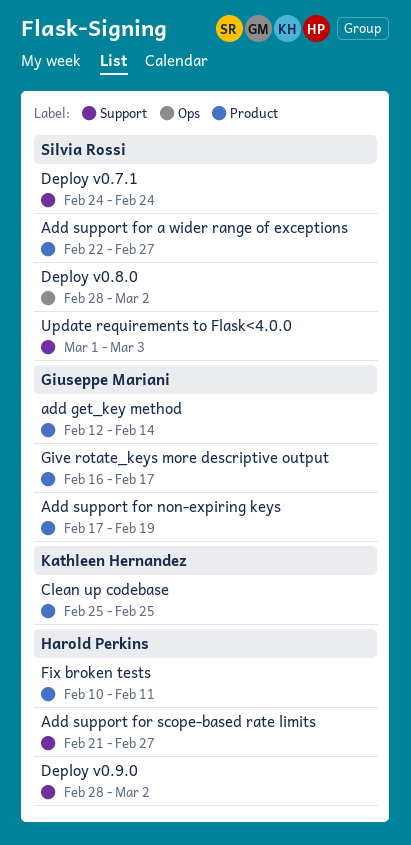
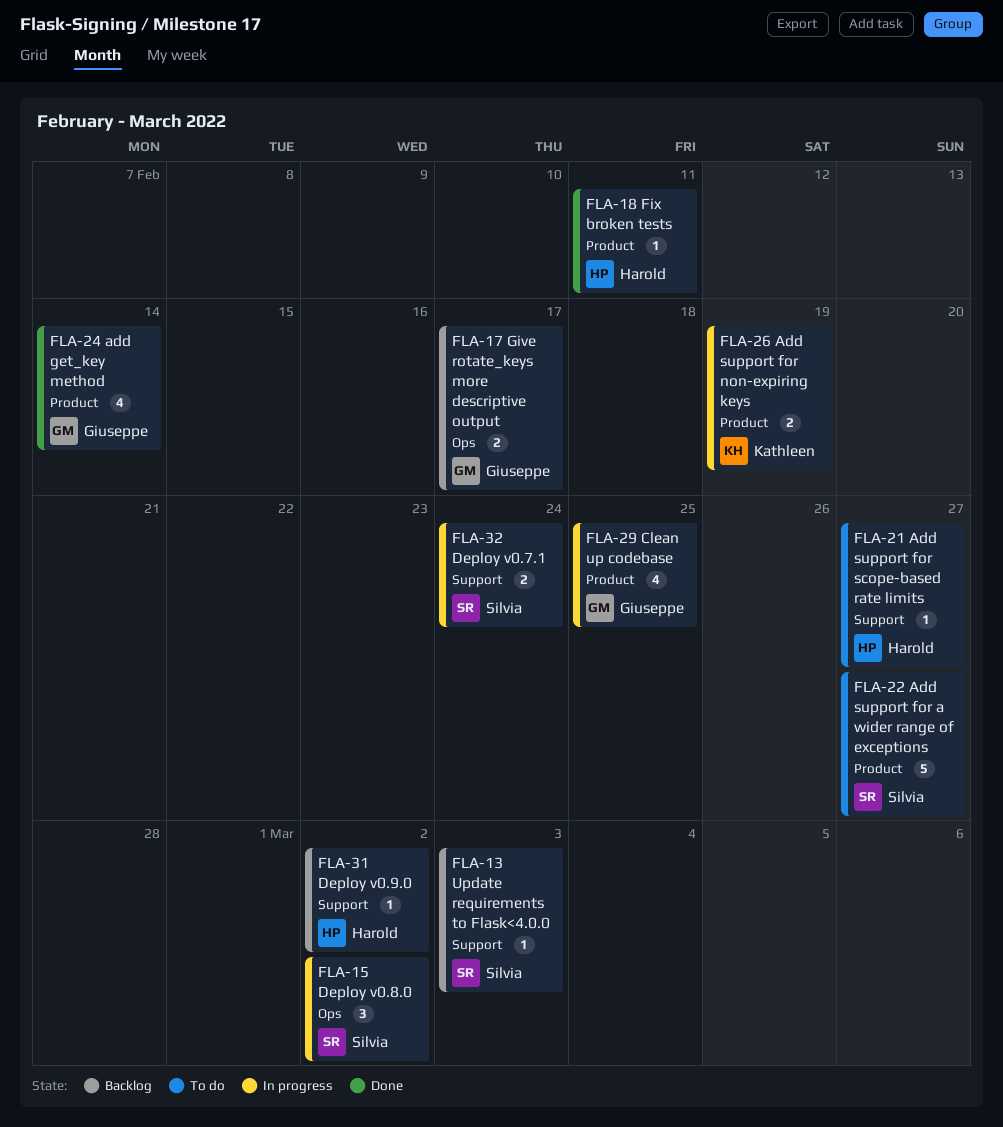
Add support for non-expiring keys, owner: Giuseppe Mariani -> Kathleen Hernandez
Clean up codebase, owner: Kathleen Hernandez -> Giuseppe Mariani
Give rotate_keys more descriptive output, label: Product -> Ops

